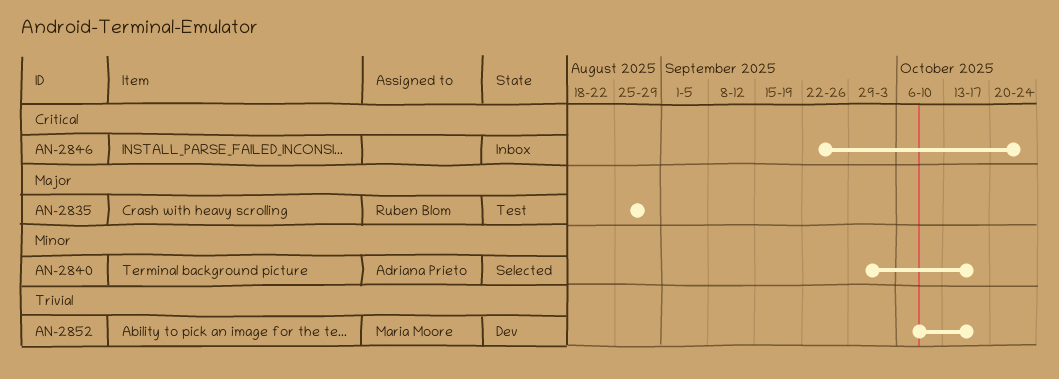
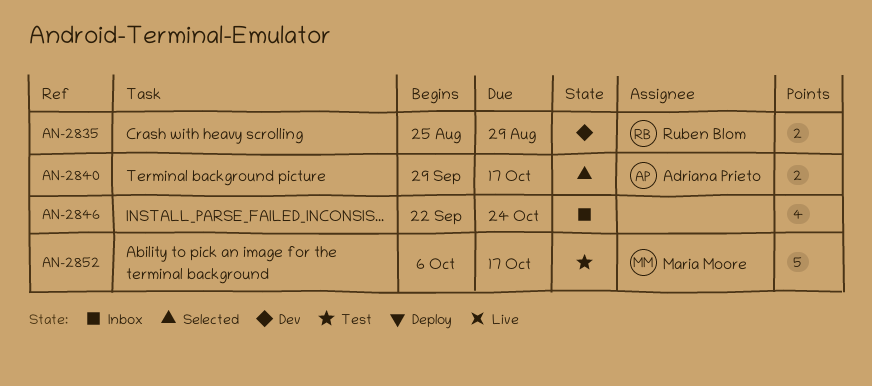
AN-2835, status: Test -> Dev
AN-2852, status: Dev -> Test

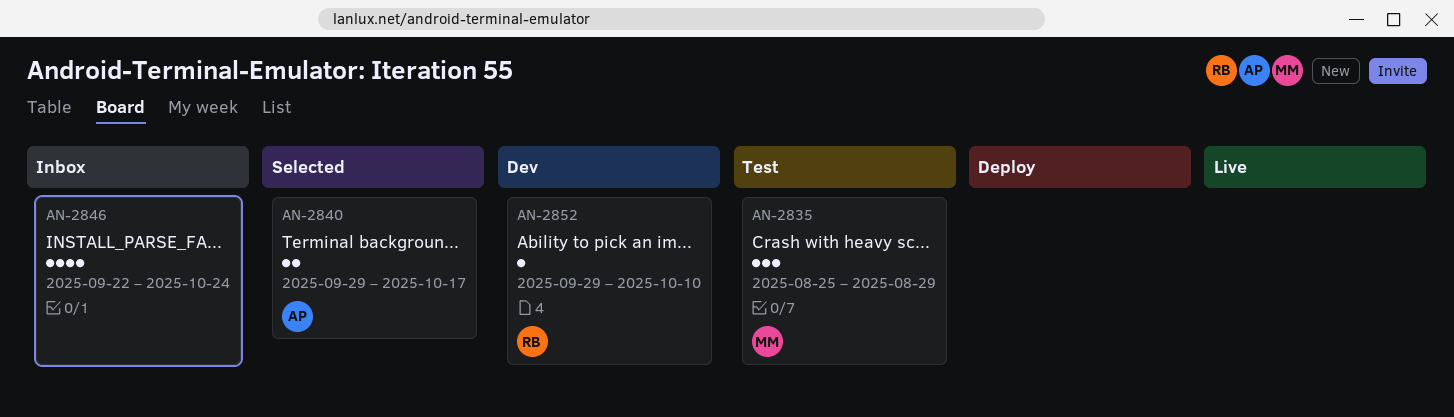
AN-2835, status: Dev -> Test
AN-2835, owner: Ruben Blom -> Maria Moore
AN-2835, estimate: 2 -> 3
AN-2852, status: Test -> Dev
AN-2852, owner: Maria Moore -> Ruben Blom
AN-2852, estimate: 5 -> 1
AN-2852, start: Oct 6 -> Sep 29
AN-2852, due: Oct 17 -> Oct 10

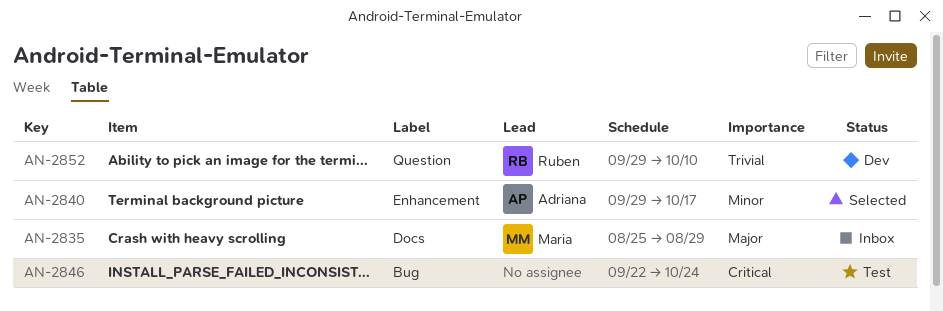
AN-2835, status: Test -> Inbox
AN-2846, status: Inbox -> Test

